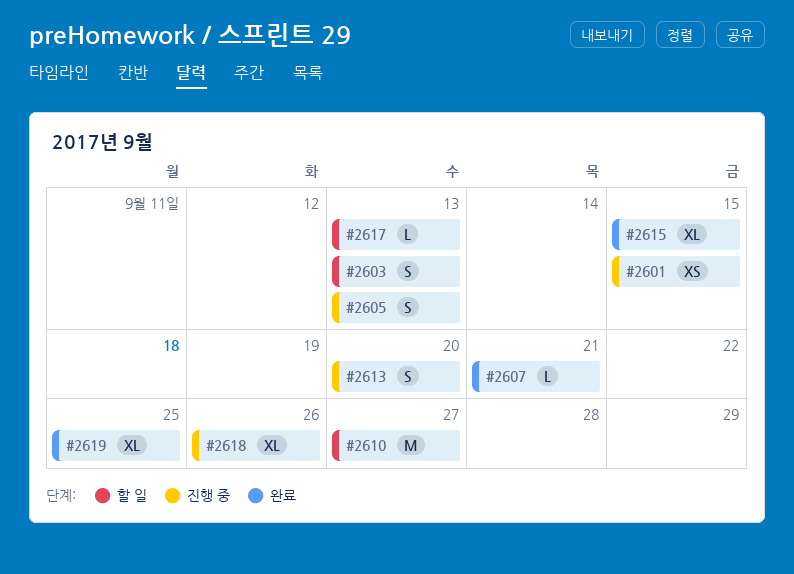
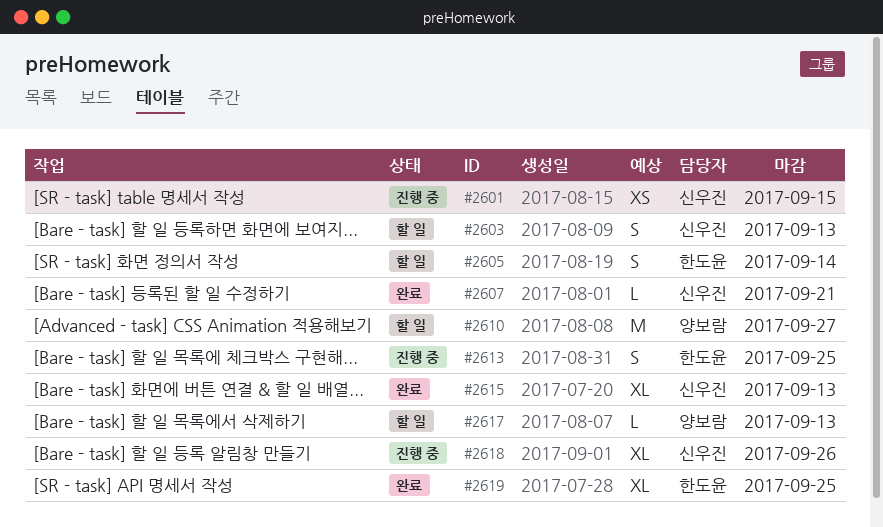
#2605, status: 진행 중 -> 할 일
#2605, due: Sep 13 -> Sep 14
#2613, due: Sep 20 -> Sep 25
#2615, due: Sep 15 -> Sep 13

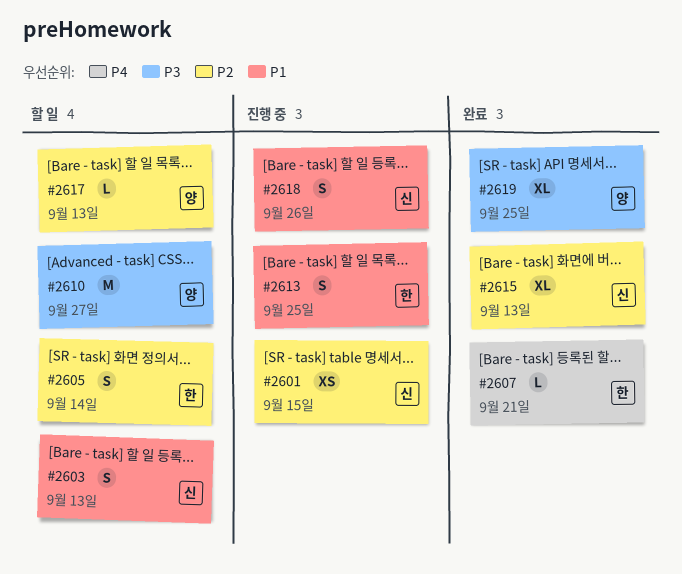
#2607, owner: 신우진 -> 한도윤
#2618, estimate: XL -> S
#2619, owner: 한도윤 -> 양보람

